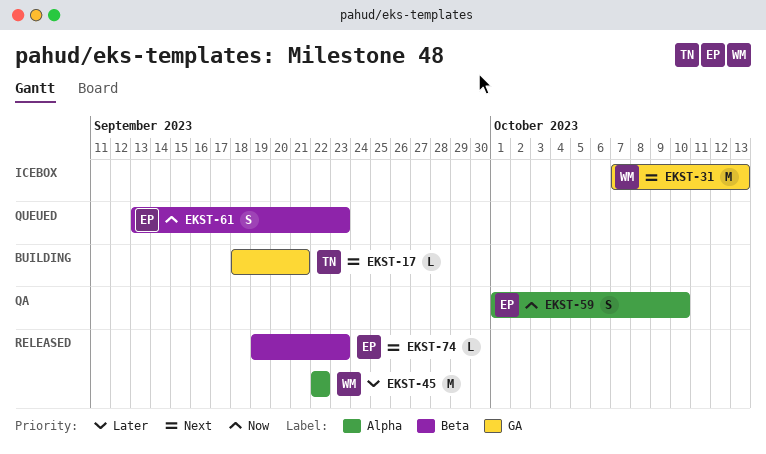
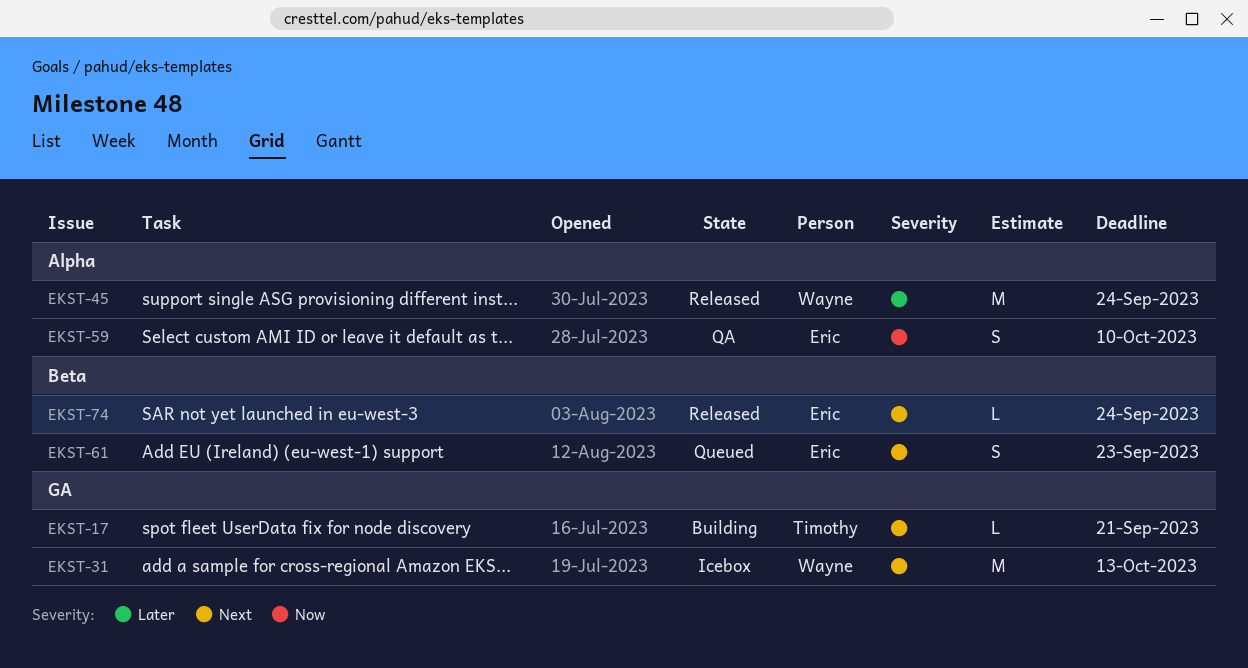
EKST-45, due: Sep 22 -> Sep 24
EKST-61, priority: Now -> Next
EKST-74, due: Sep 23 -> Sep 24

